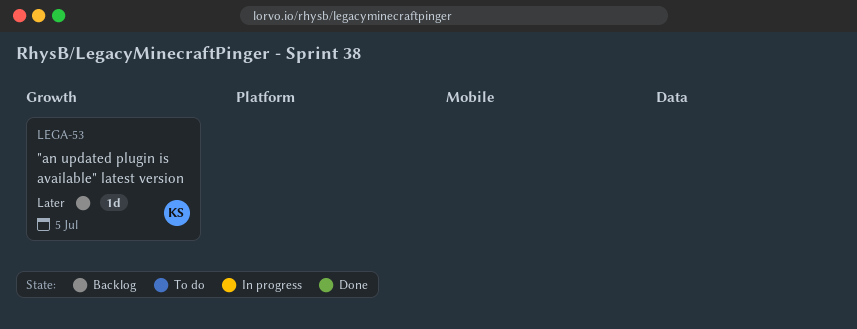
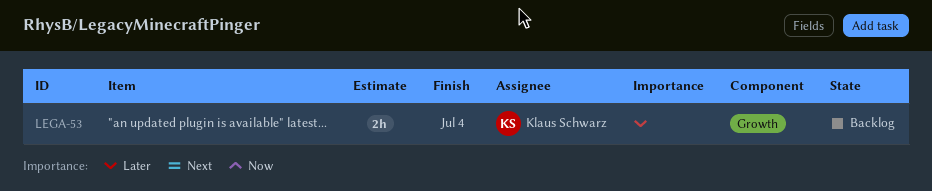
LEGA-53, estimate: 1d -> 2h
LEGA-53, due: Jul 5 -> Jul 4

